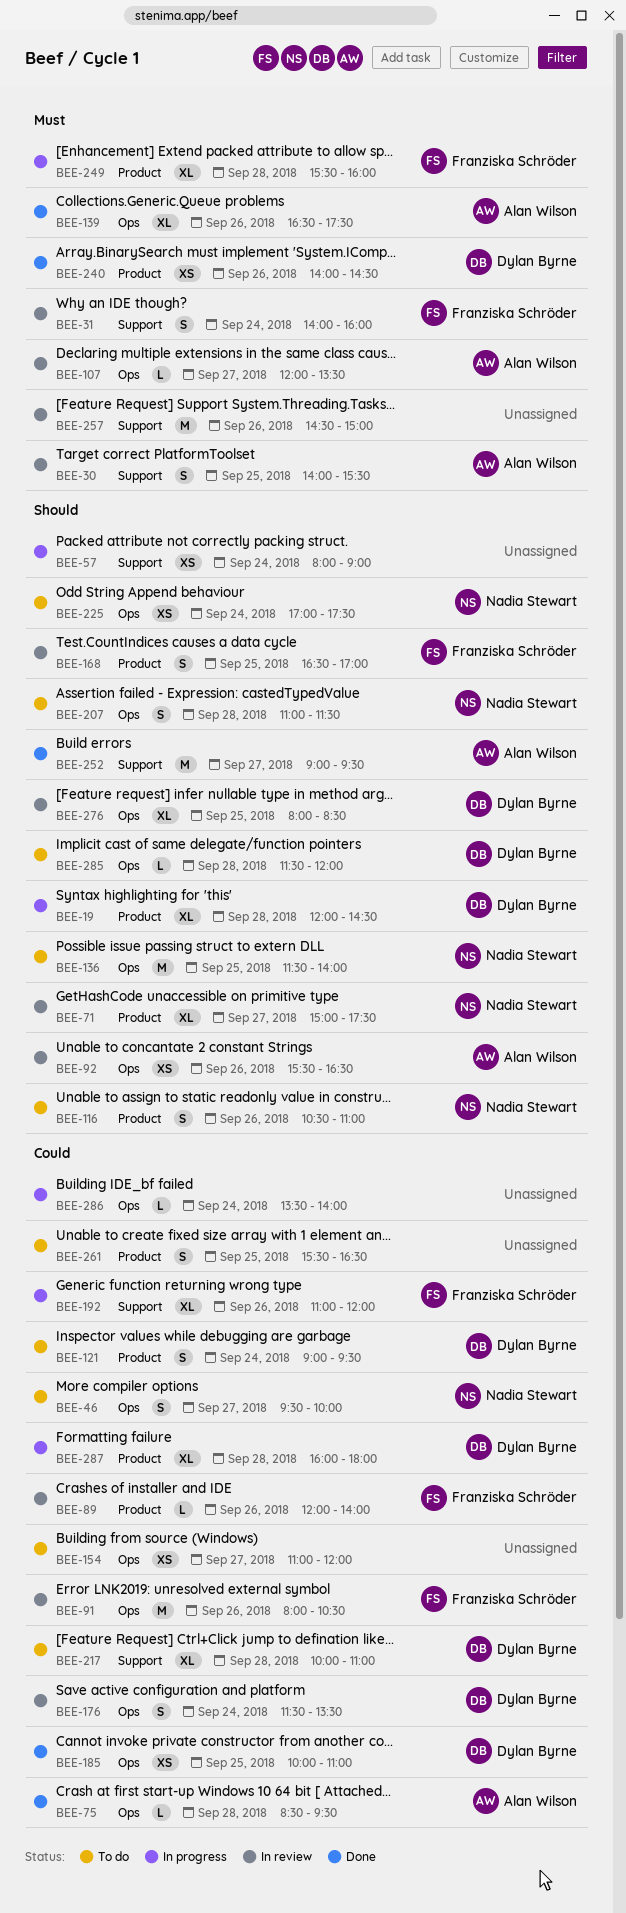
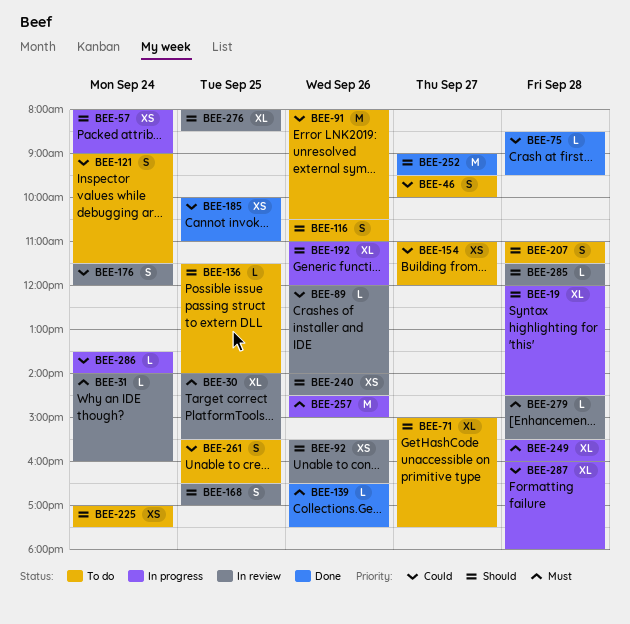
BEE-30, estimate: S -> XL
BEE-31, estimate: S -> L
BEE-71, status: In review -> To do
BEE-91, status: In review -> To do
BEE-107: present -> none
BEE-121, ends: 09:30 -> 11:30
BEE-136, estimate: M -> L
BEE-139, estimate: XL -> L
BEE-176, ends: 13:30 -> 12:00
BEE-192, priority: Could -> Should
BEE-217: present -> none
BEE-240, status: Done -> In review
BEE-240, priority: Must -> Should
BEE-257, status: In review -> In progress
BEE-279: none -> present
BEE-285, status: To do -> In review

